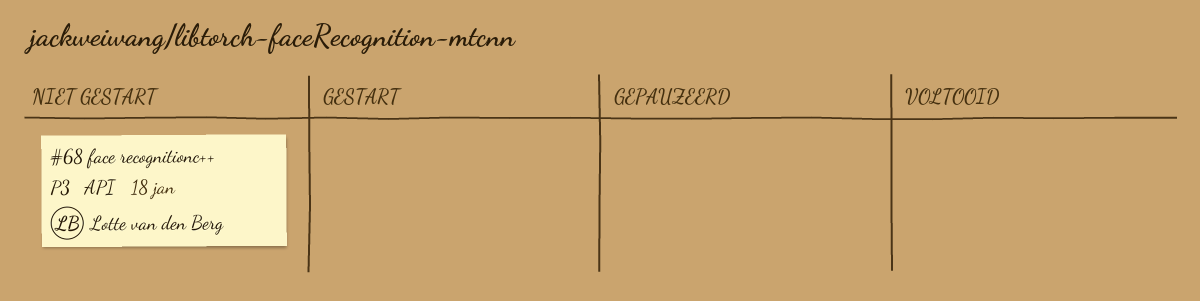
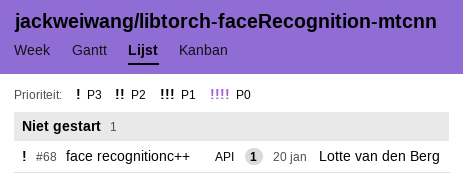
#68, due: Jan 18 -> Jan 20

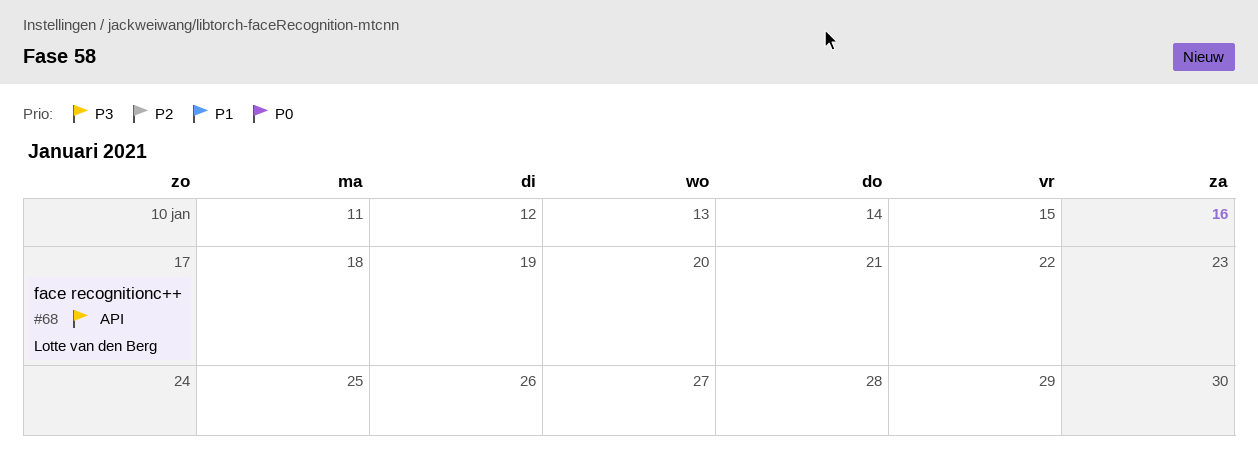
#68, due: Jan 20 -> Jan 17

